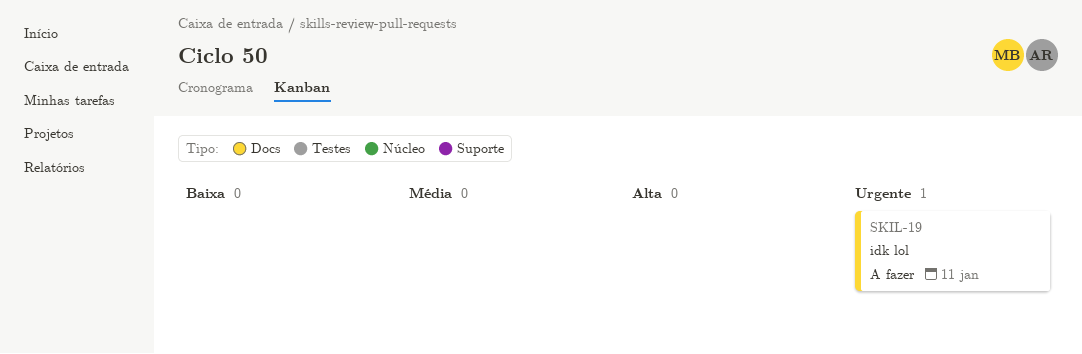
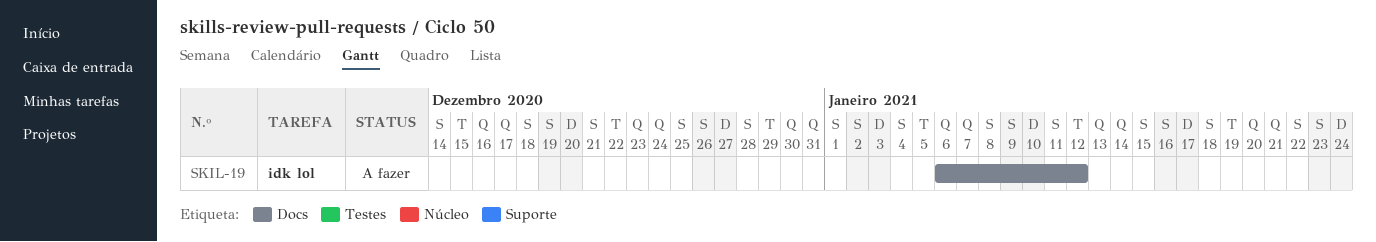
SKIL-19, due: Jan 11 -> Jan 12

